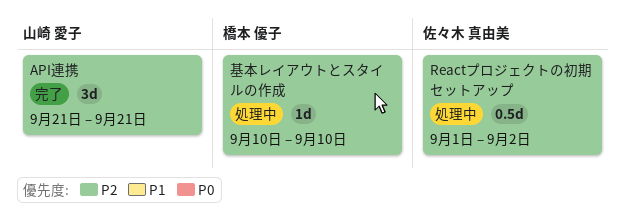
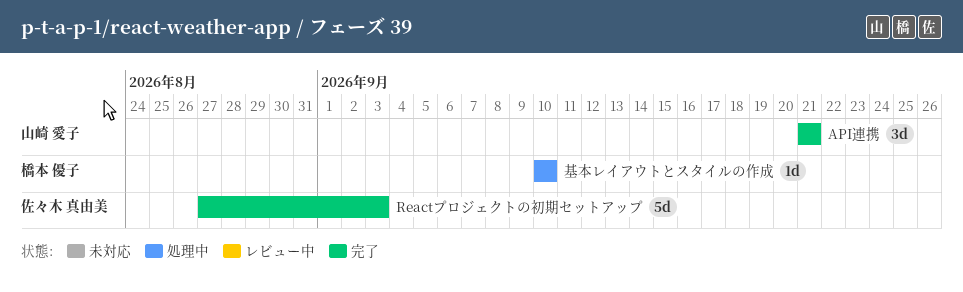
Reactプロジェクトの初期セットアップ, status: 処理中 -> 完了
Reactプロジェクトの初期セットアップ, estimate: 0.5d -> 5d
Reactプロジェクトの初期セットアップ, start: Sep 1 -> Aug 27
Reactプロジェクトの初期セットアップ, due: Sep 2 -> Sep 3

